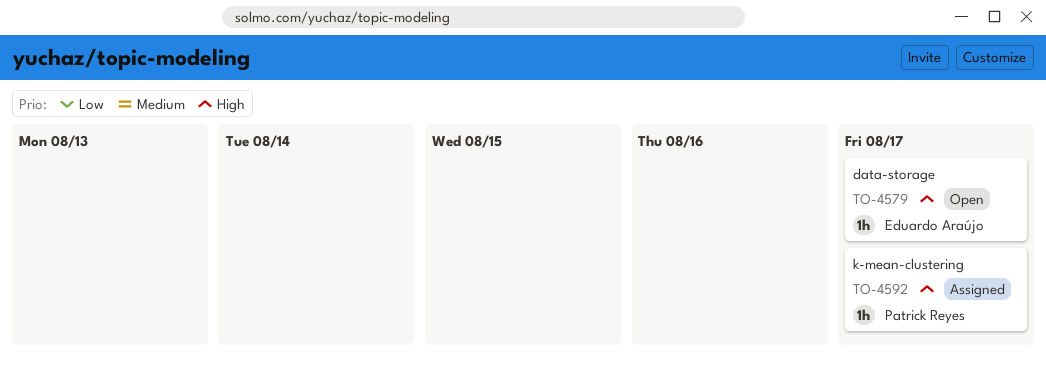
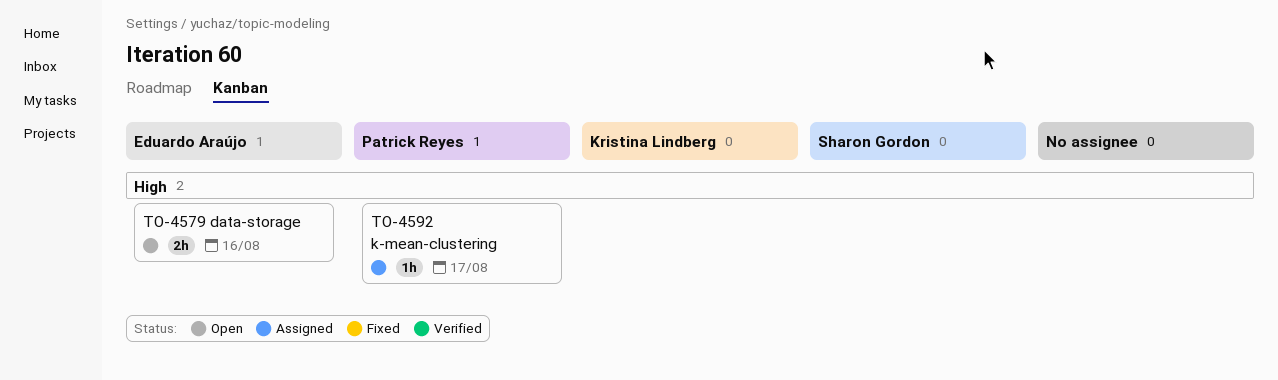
TO-4579, estimate: 1h -> 2h
TO-4579, due: Aug 17 -> Aug 16

